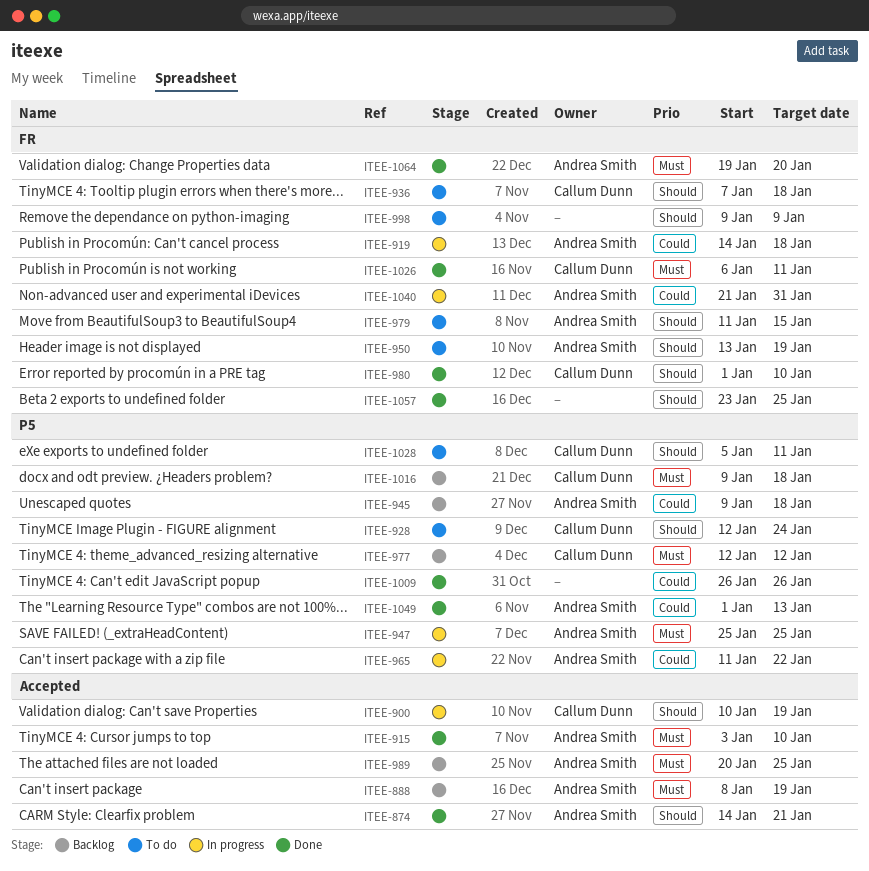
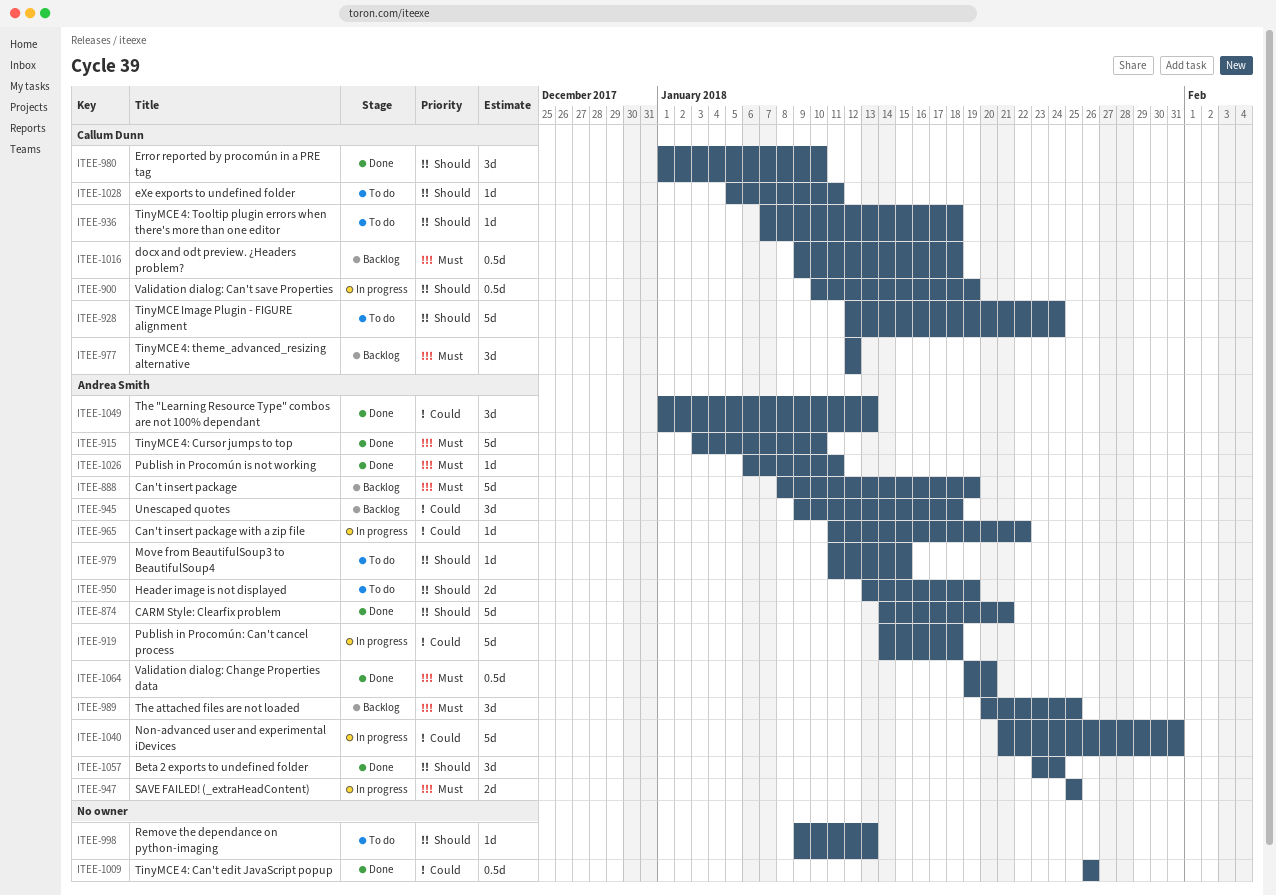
ITEE-998, due: Jan 9 -> Jan 13
ITEE-1026, owner: Callum Dunn -> Andrea Smith
ITEE-1057, owner: none -> Andrea Smith
ITEE-1057, due: Jan 25 -> Jan 24

